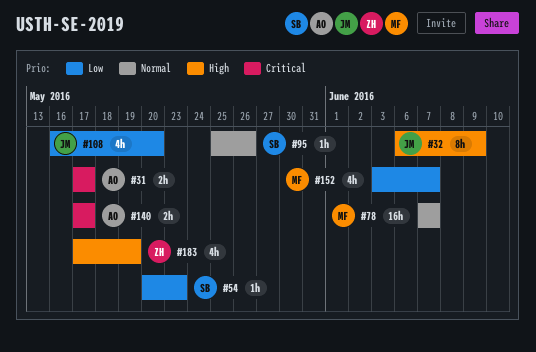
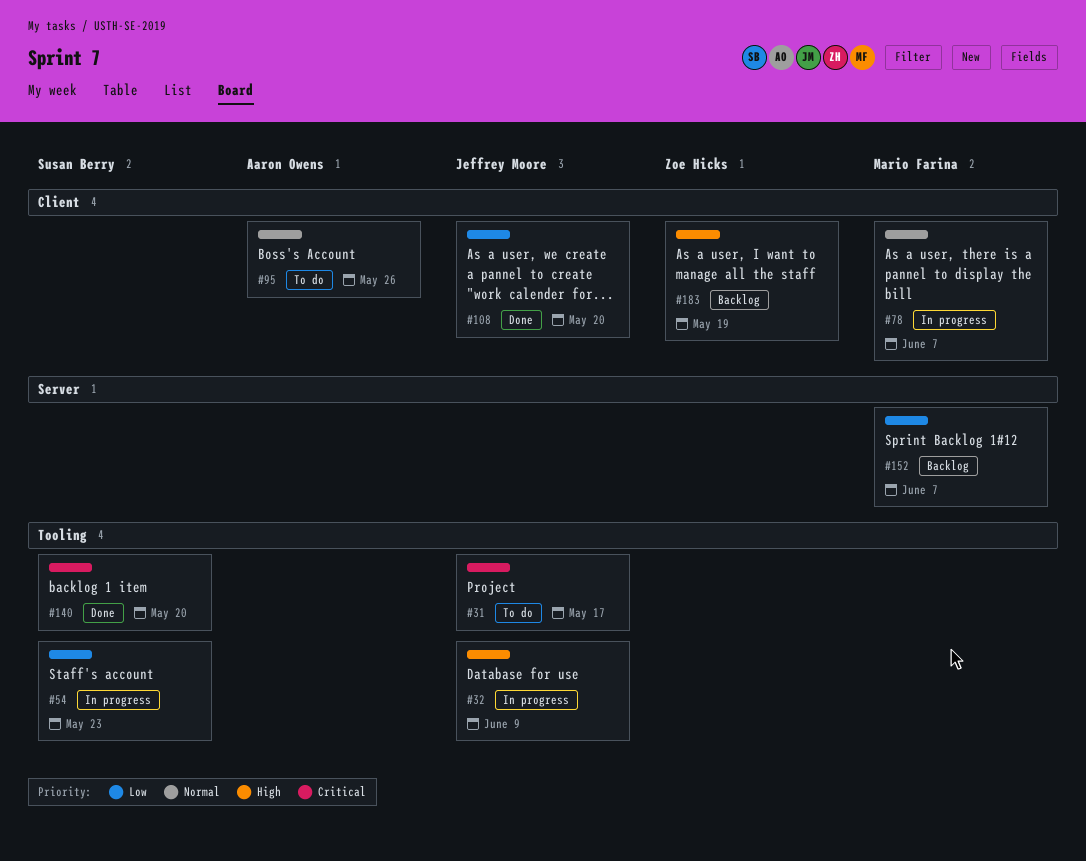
#31, owner: Aaron Owens -> Jeffrey Moore
#95, owner: Susan Berry -> Aaron Owens
#140, owner: Aaron Owens -> Susan Berry
#140, due: May 17 -> May 20

